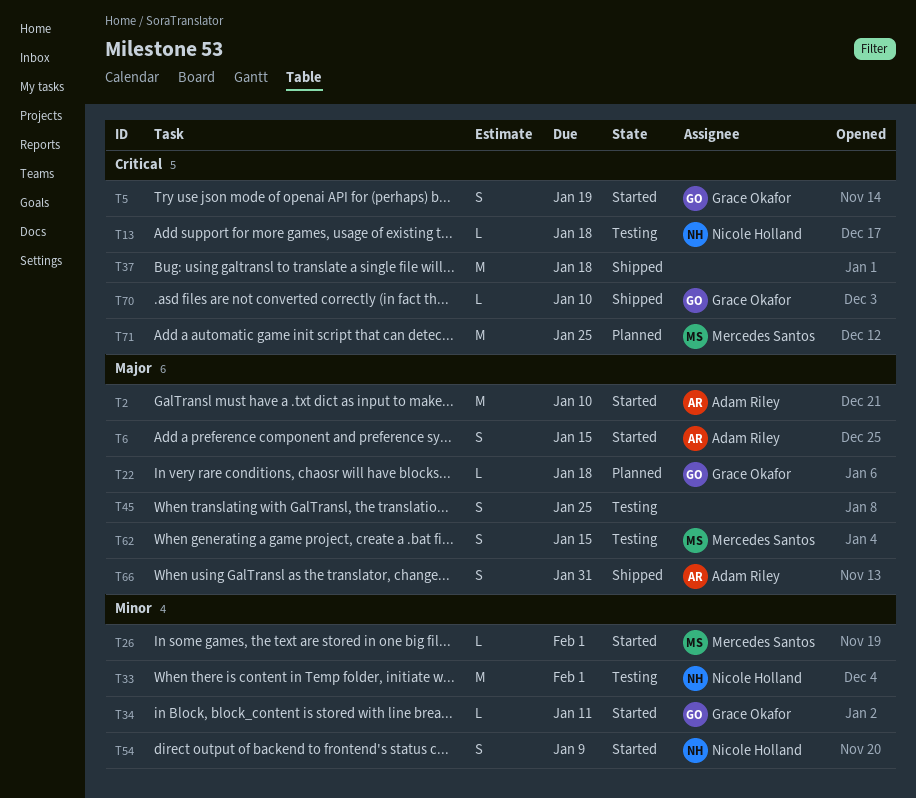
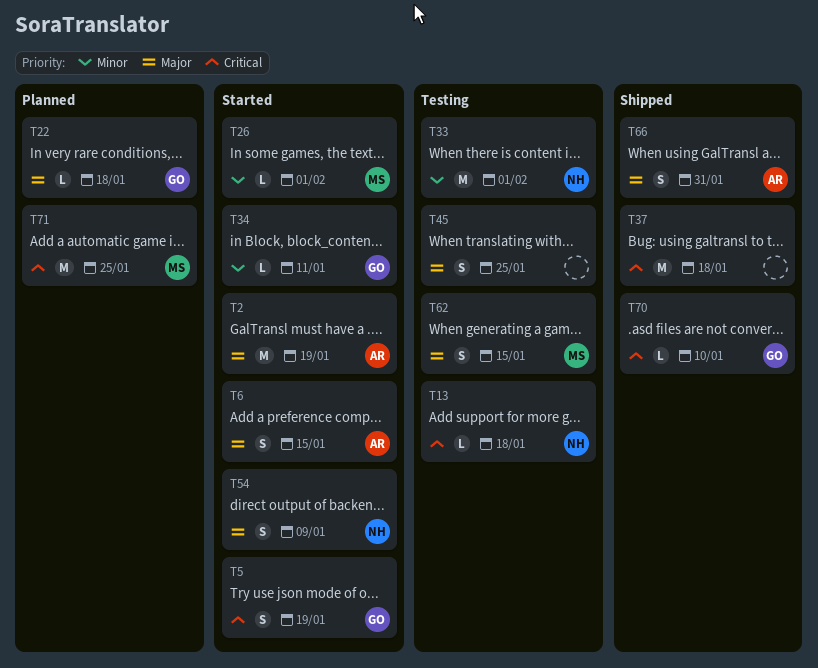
T2, due: Jan 10 -> Jan 19
T54, priority: Minor -> Major

